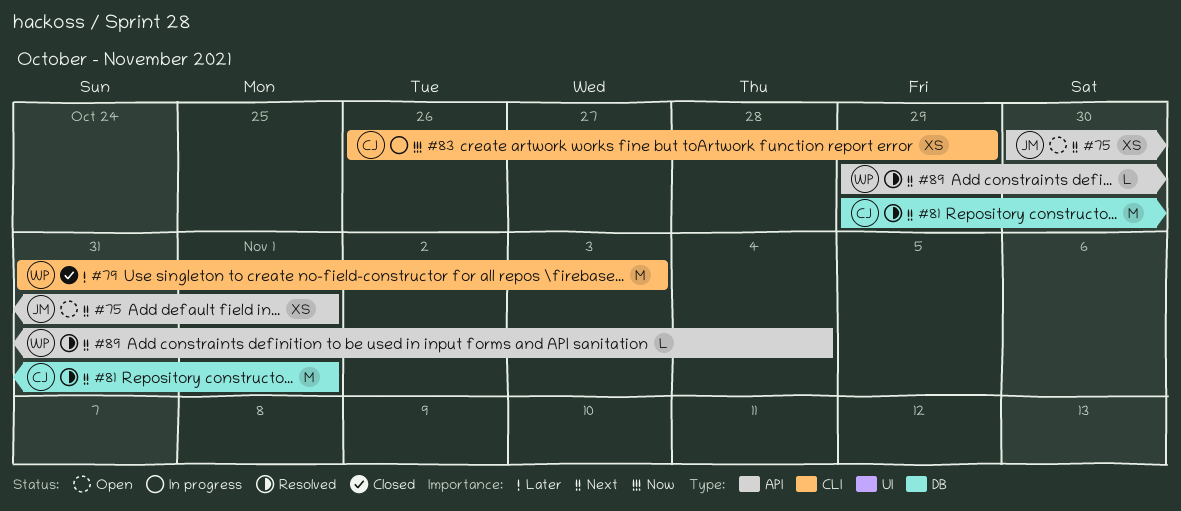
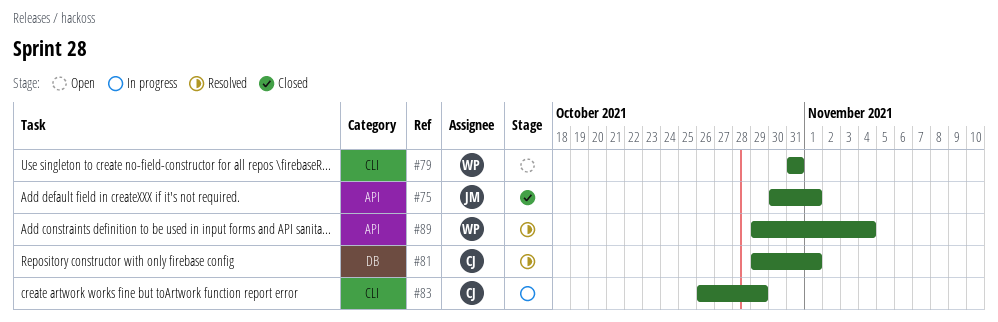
#75, status: Open -> Closed
#79, status: Closed -> Open
#79, due: Nov 3 -> Oct 31

